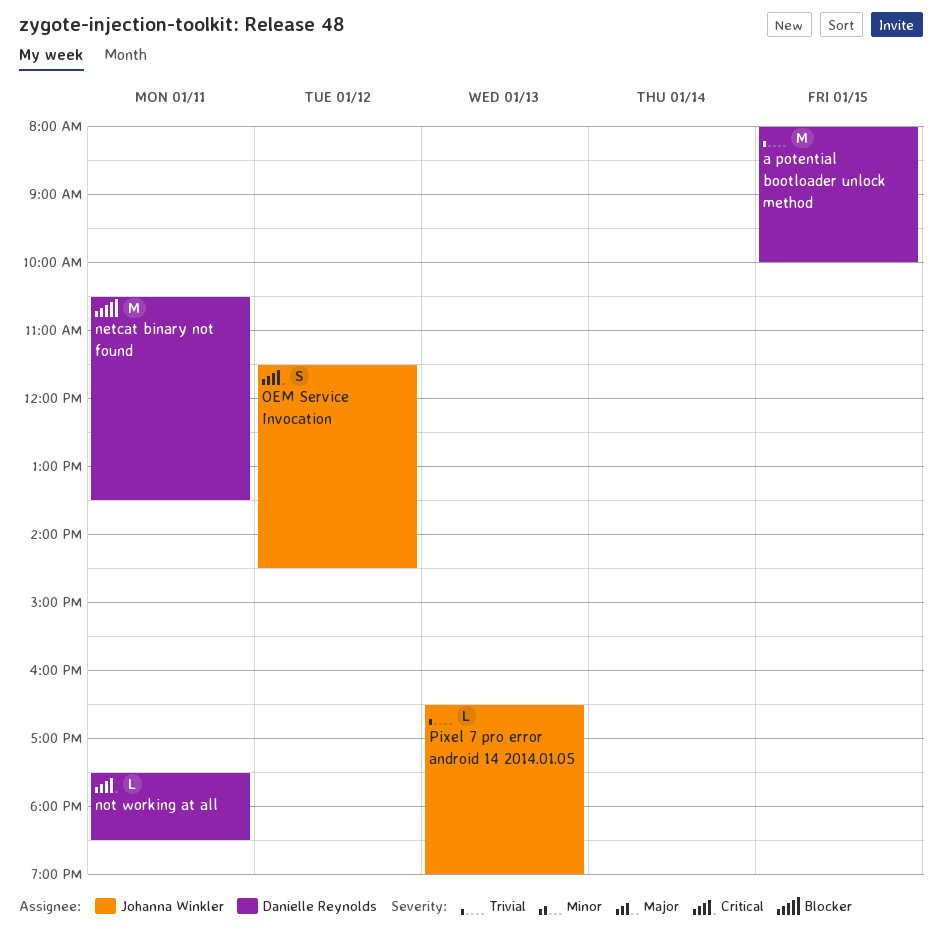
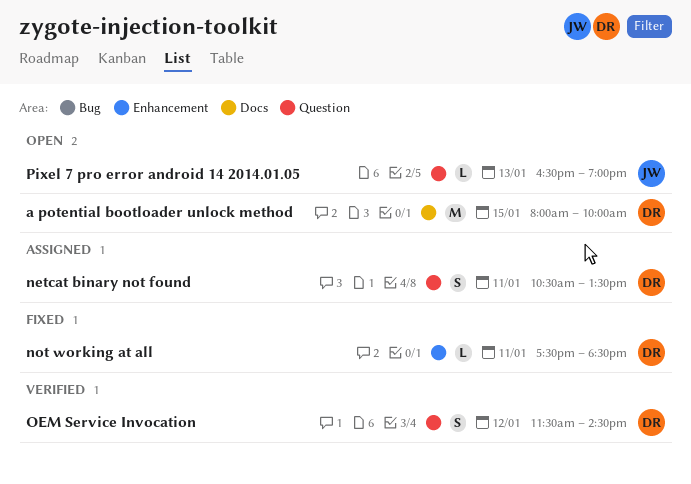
netcat binary not found, estimate: M -> S
OEM Service Invocation, owner: Johanna Winkler -> Danielle Reynolds

